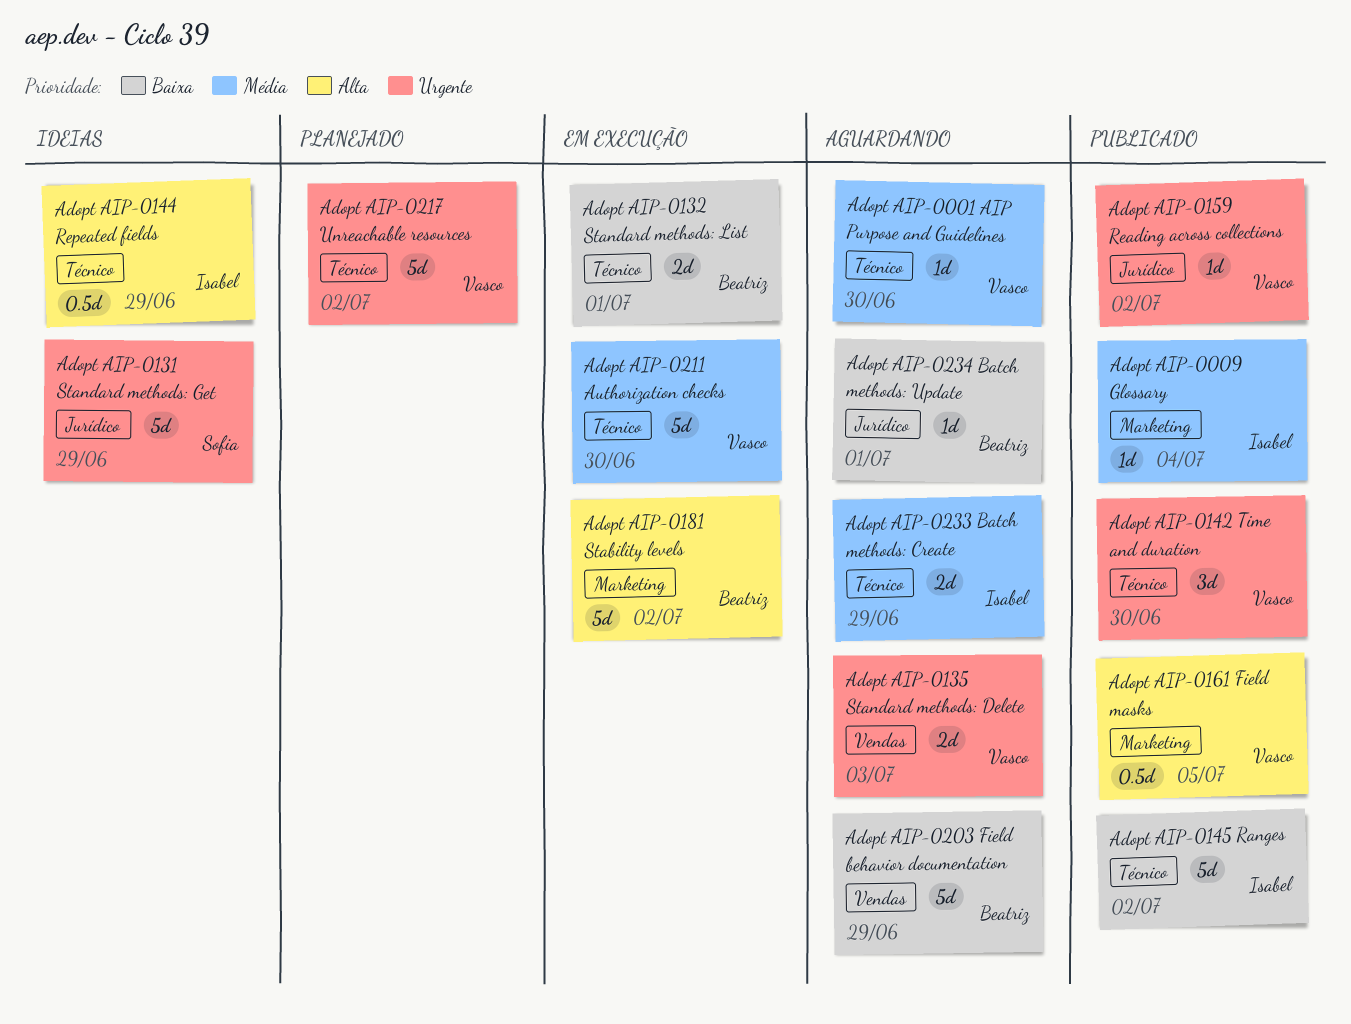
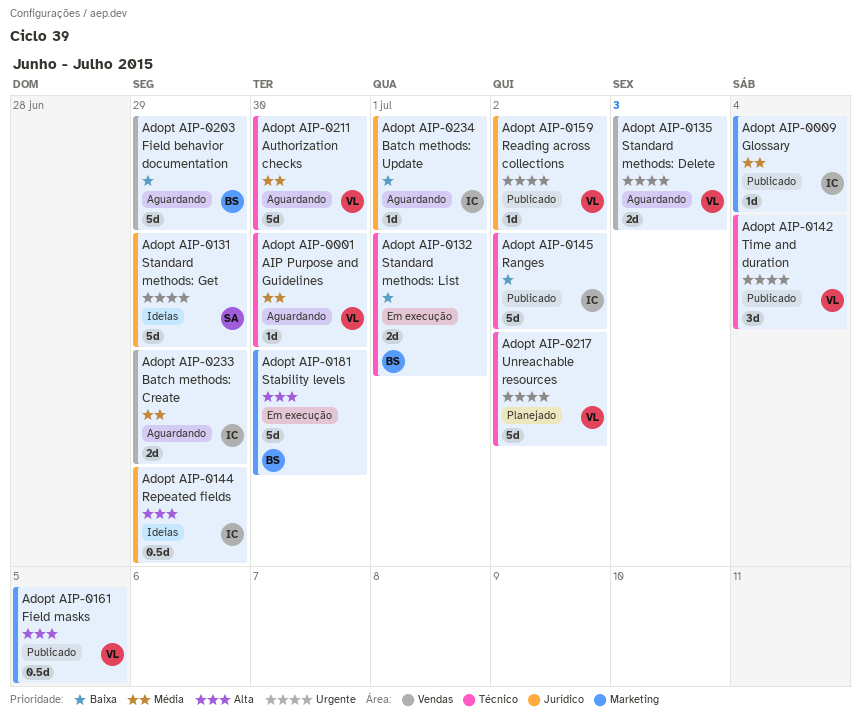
Adopt AIP-0142 Time and duration, due: Jun 30 -> Jul 4
Adopt AIP-0144 Repeated fields, label: Técnico -> Jurídico
Adopt AIP-0181 Stability levels, due: Jul 2 -> Jun 30
Adopt AIP-0211 Authorization checks, status: Em execução -> Aguardando
Adopt AIP-0233 Batch methods: Create, label: Técnico -> Vendas
Adopt AIP-0234 Batch methods: Update, owner: Beatriz -> Isabel

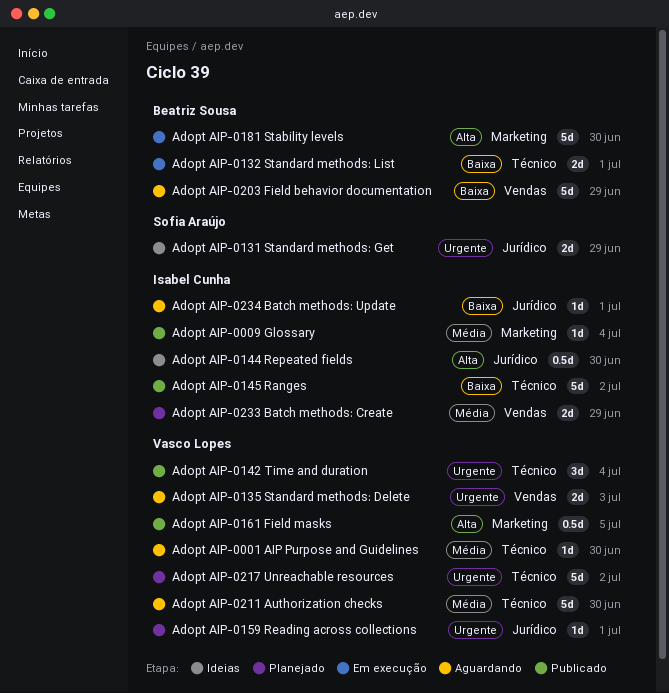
Adopt AIP-0131 Standard methods: Get, estimate: 5d -> 2d
Adopt AIP-0144 Repeated fields, due: Jun 29 -> Jun 30
Adopt AIP-0159 Reading across collections, status: Publicado -> Planejado
Adopt AIP-0159 Reading across collections, due: Jul 2 -> Jul 1
Adopt AIP-0233 Batch methods: Create, status: Aguardando -> Planejado

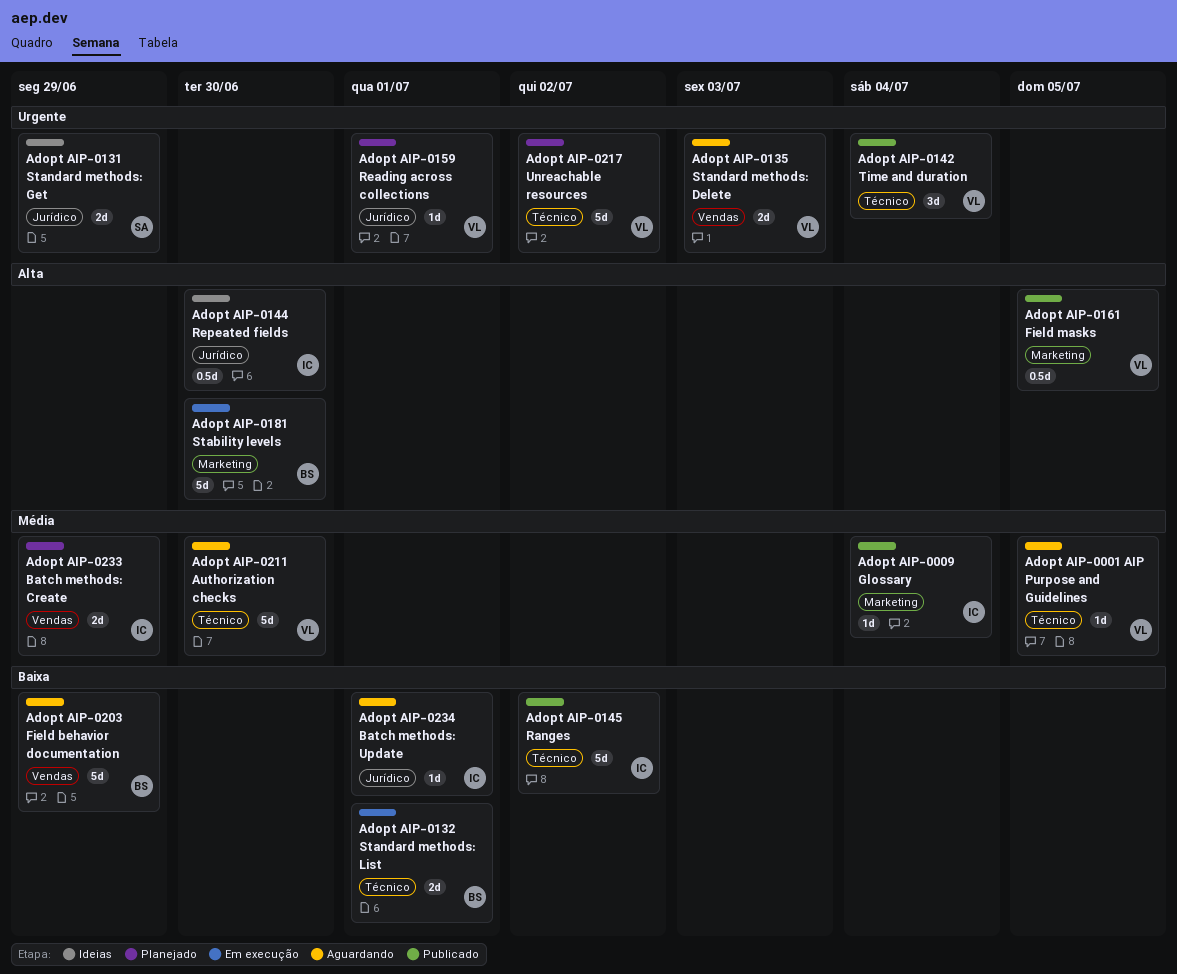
Adopt AIP-0001 AIP Purpose and Guidelines, due: Jun 30 -> Jul 5

